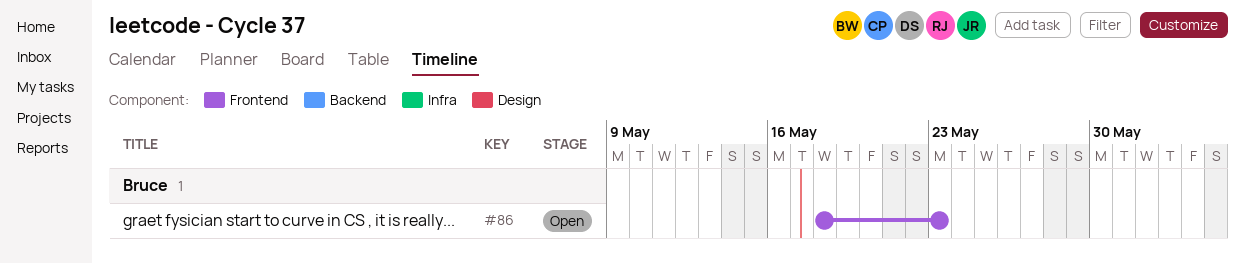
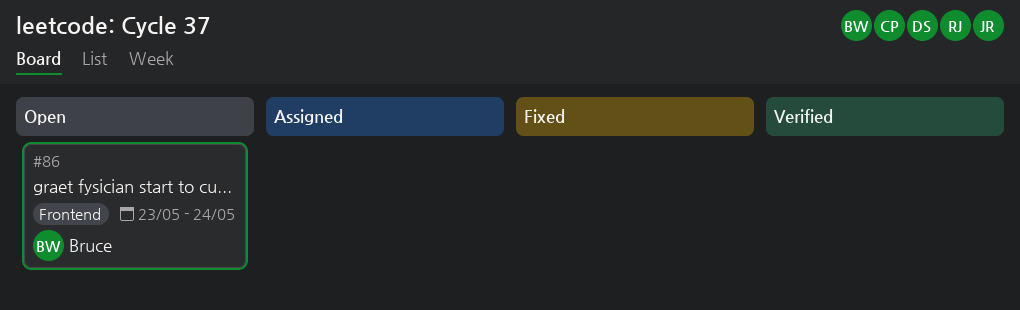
#86, start: May 18 -> May 23
#86, due: May 23 -> May 24

